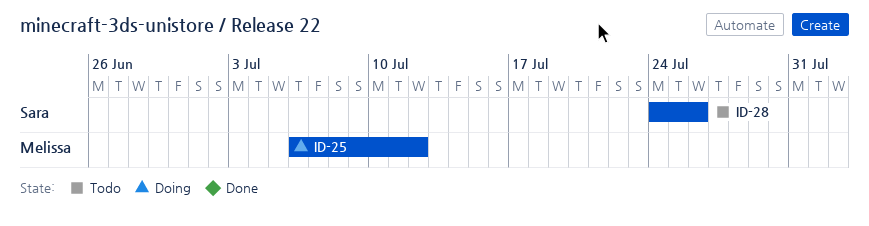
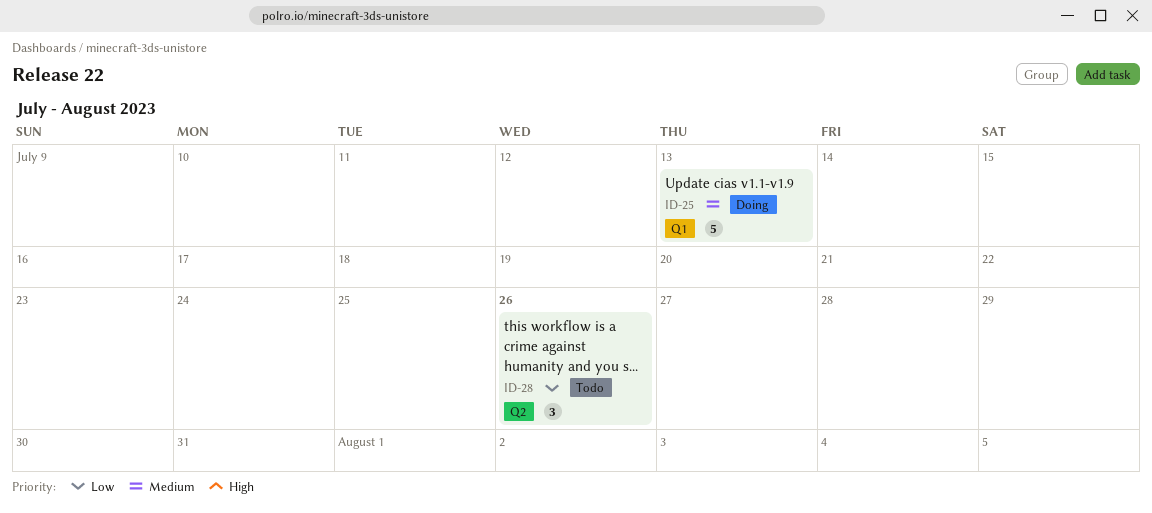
ID-25, due: Jul 12 -> Jul 13

